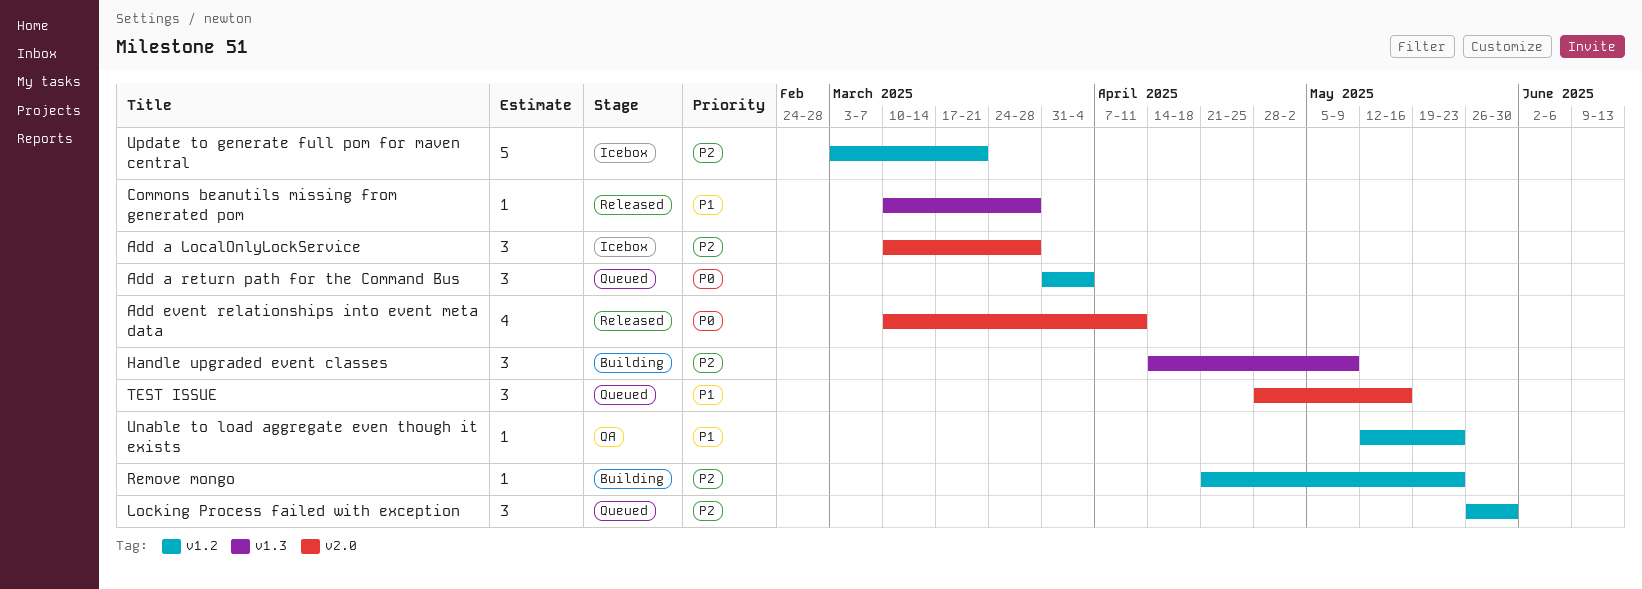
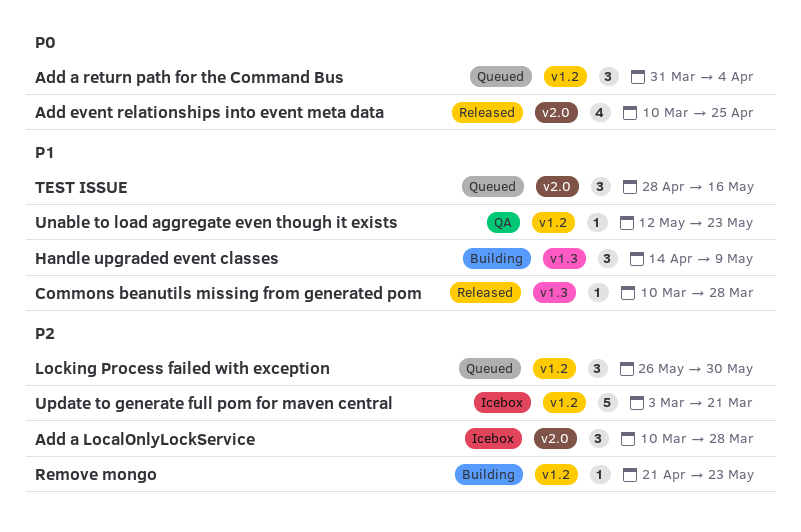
Add event relationships into event meta data, due: Apr 11 -> Apr 25
Handle upgraded event classes, priority: P2 -> P1

